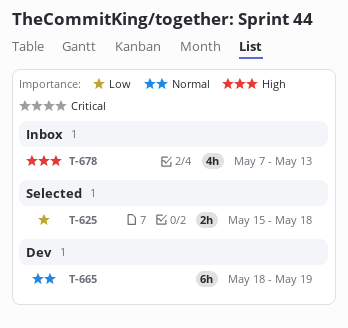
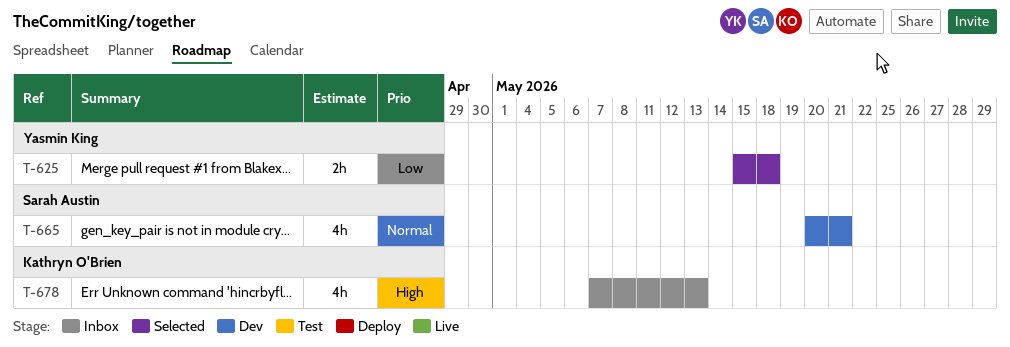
T-665, estimate: 6h -> 4h
T-665, start: May 18 -> May 20
T-665, due: May 19 -> May 21

